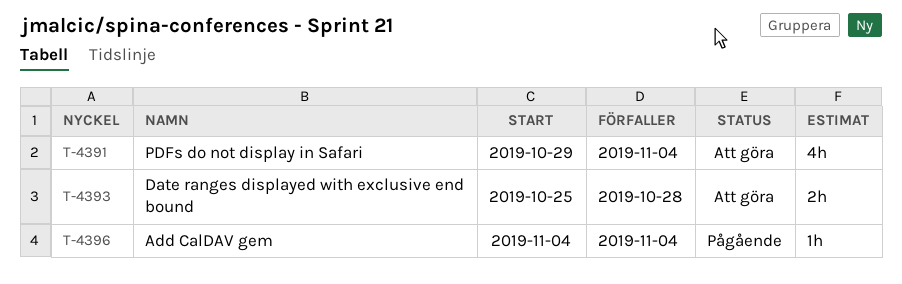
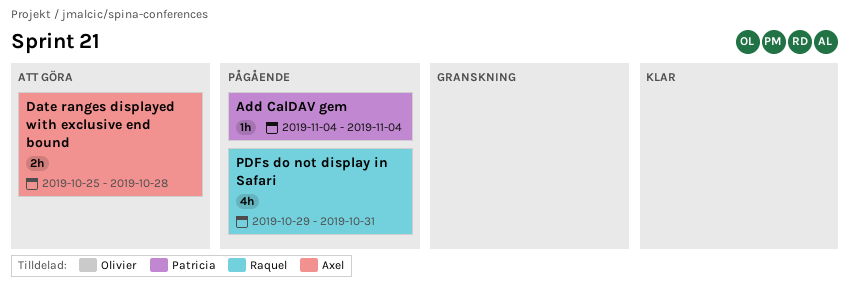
PDFs do not display in Safari, status: Att göra -> Pågående
PDFs do not display in Safari, due: Nov 4 -> Oct 31

